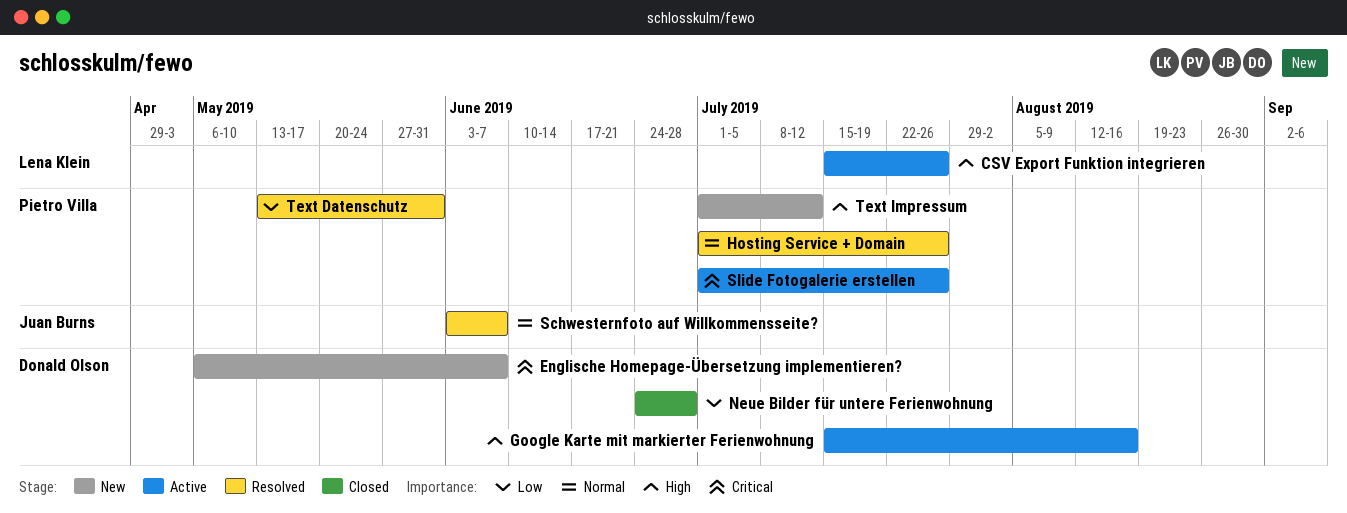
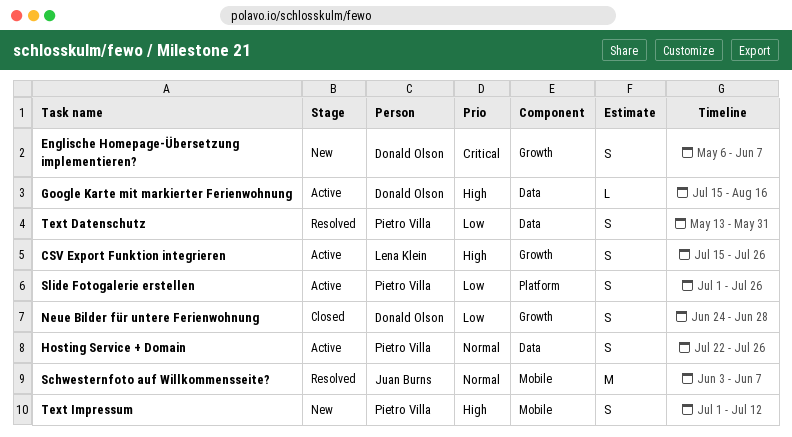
Hosting Service + Domain, status: Resolved -> Active
Hosting Service + Domain, start: Jul 1 -> Jul 22
Slide Fotogalerie erstellen, priority: Critical -> Low

